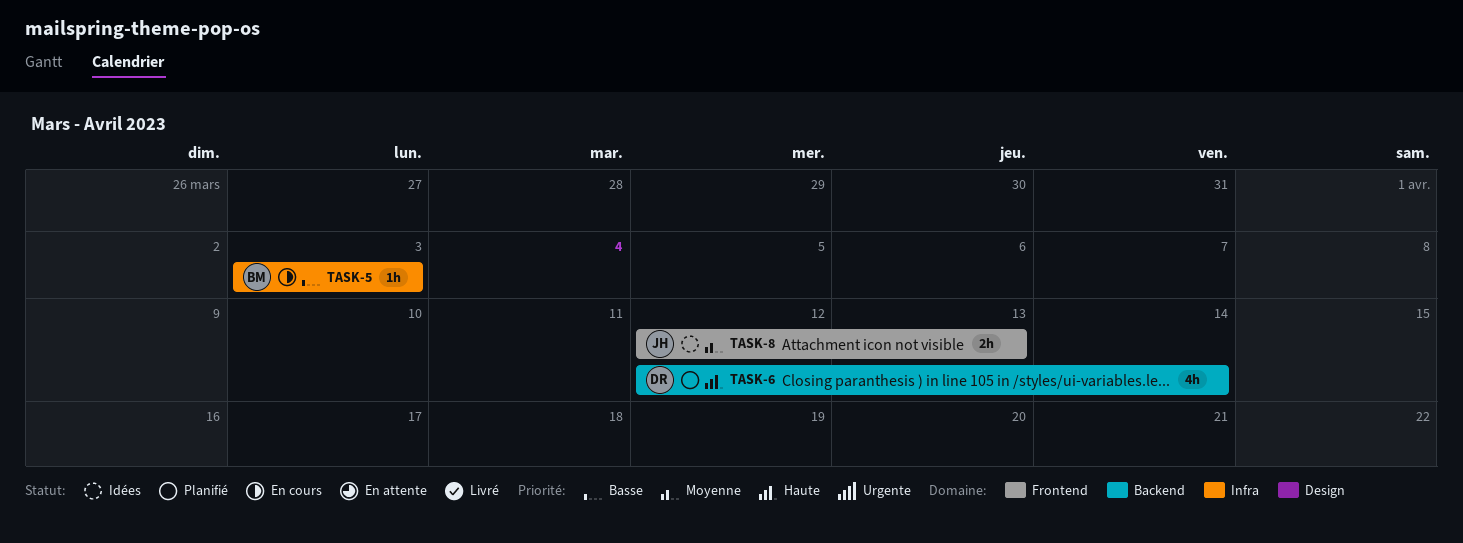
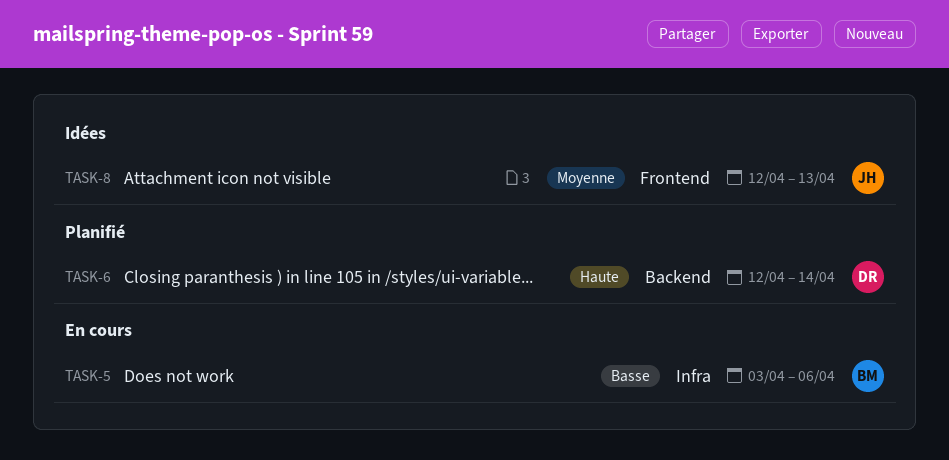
TASK-5, due: Apr 3 -> Apr 6

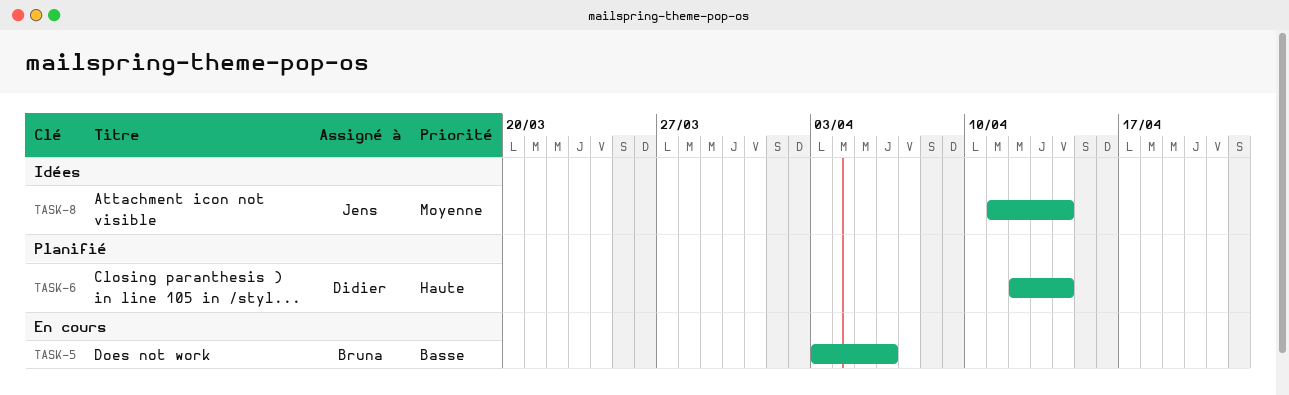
TASK-8, start: Apr 12 -> Apr 11
TASK-8, due: Apr 13 -> Apr 14

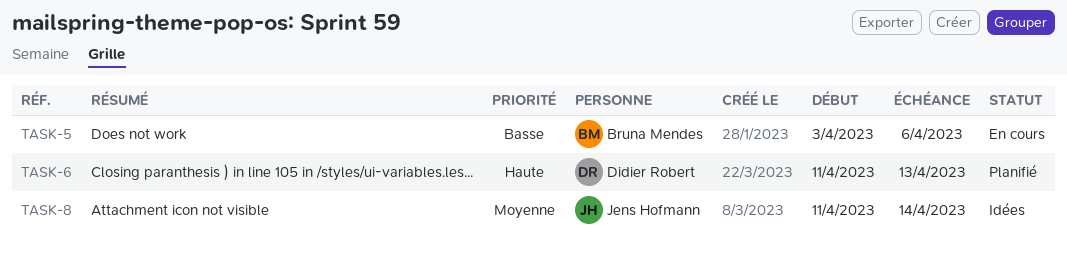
TASK-6, start: Apr 12 -> Apr 11
TASK-6, due: Apr 14 -> Apr 13

